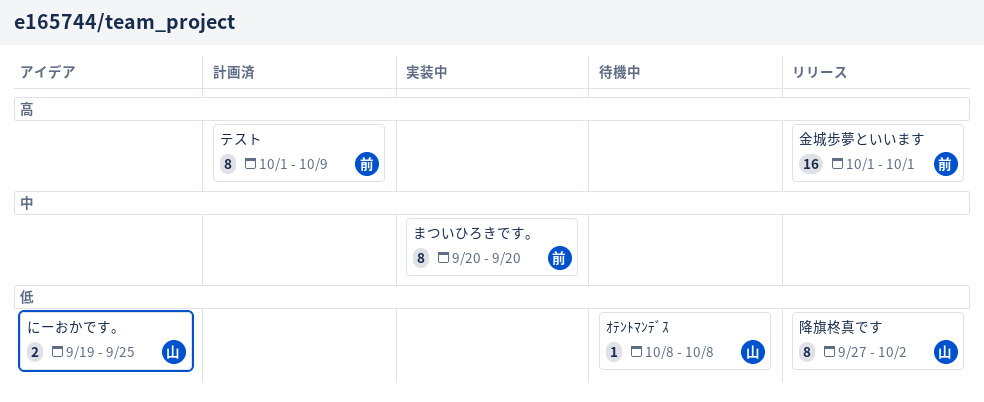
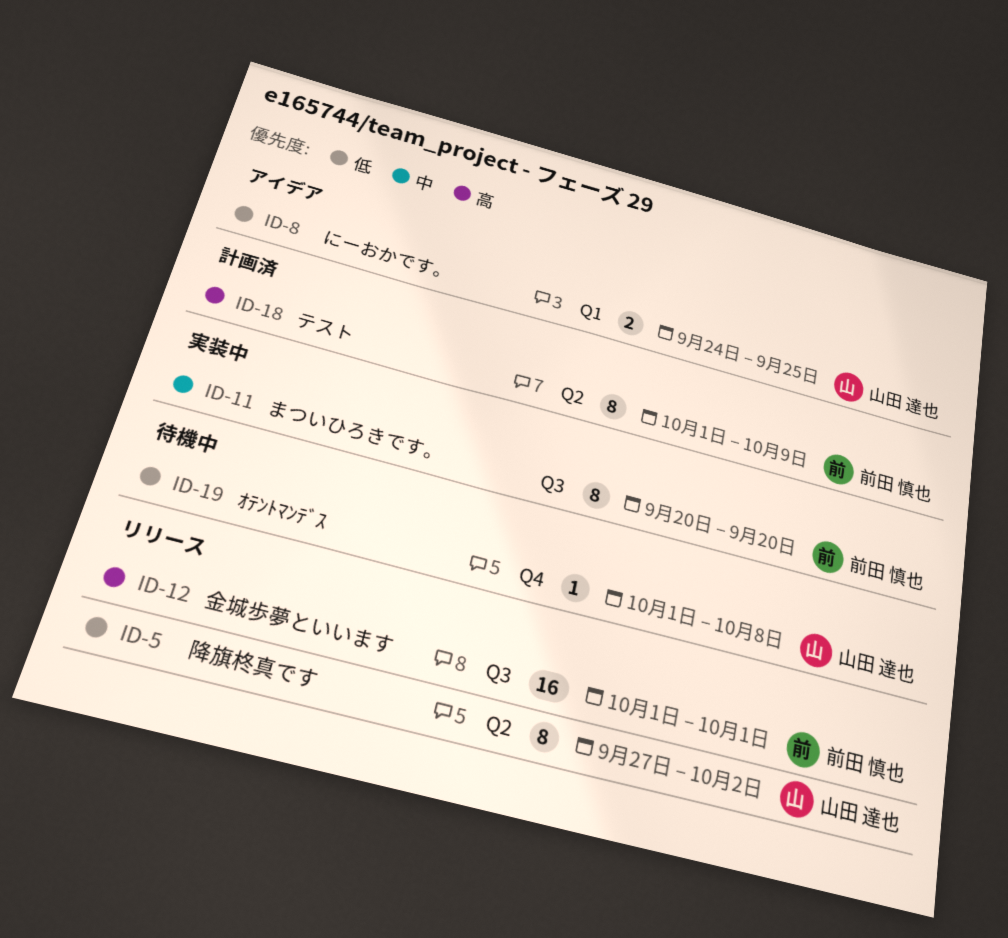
にーおかです。, start: Sep 19 -> Sep 24
ｵﾃﾝﾄﾏﾝﾃﾞｽ, start: Oct 8 -> Oct 1

